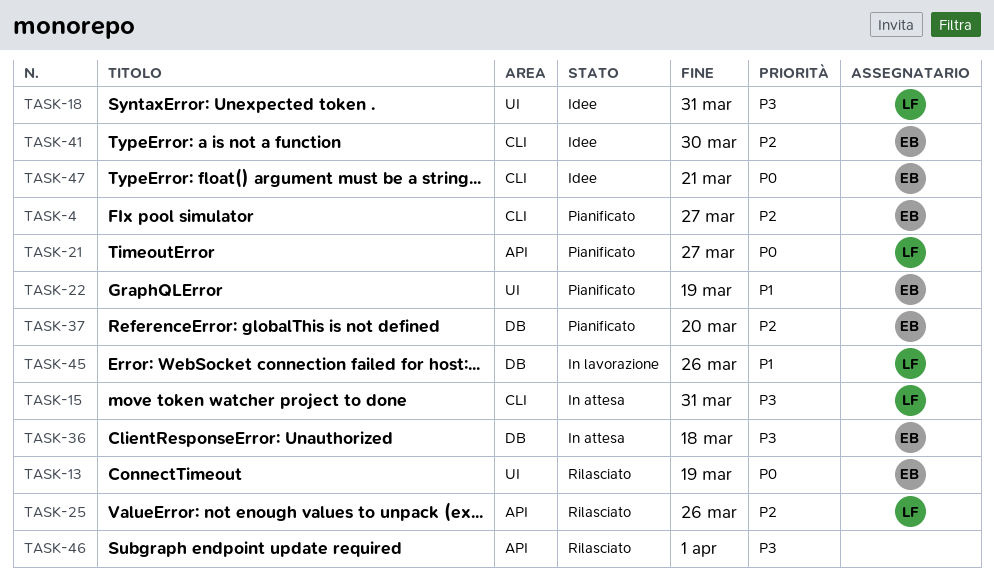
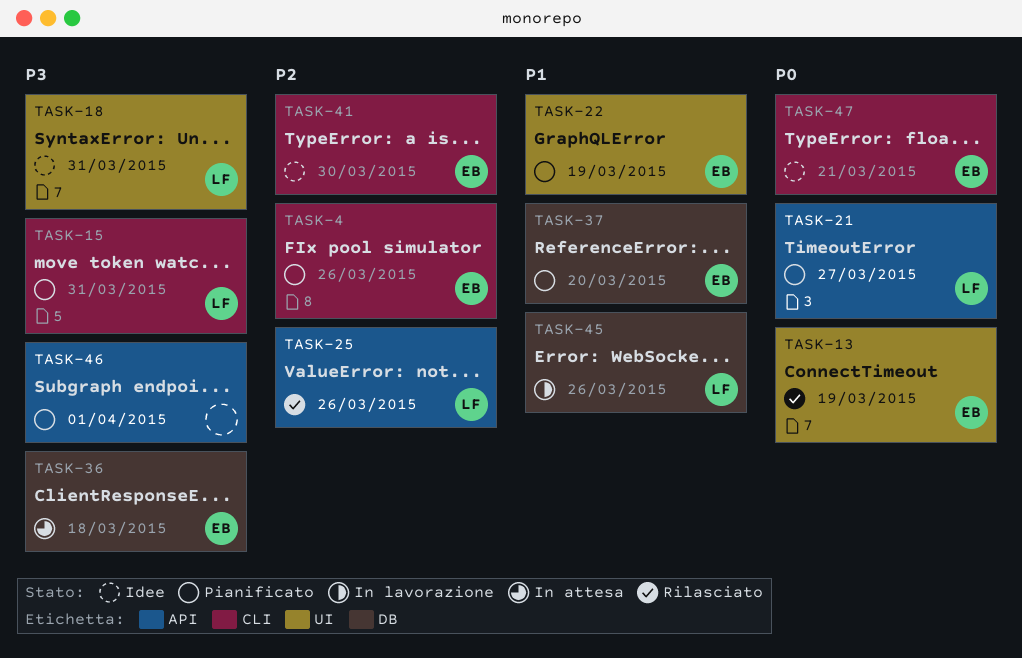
TASK-4, due: Mar 27 -> Mar 26
TASK-15, status: In attesa -> Pianificato
TASK-37, priority: P2 -> P1
TASK-46, status: Rilasciato -> Pianificato

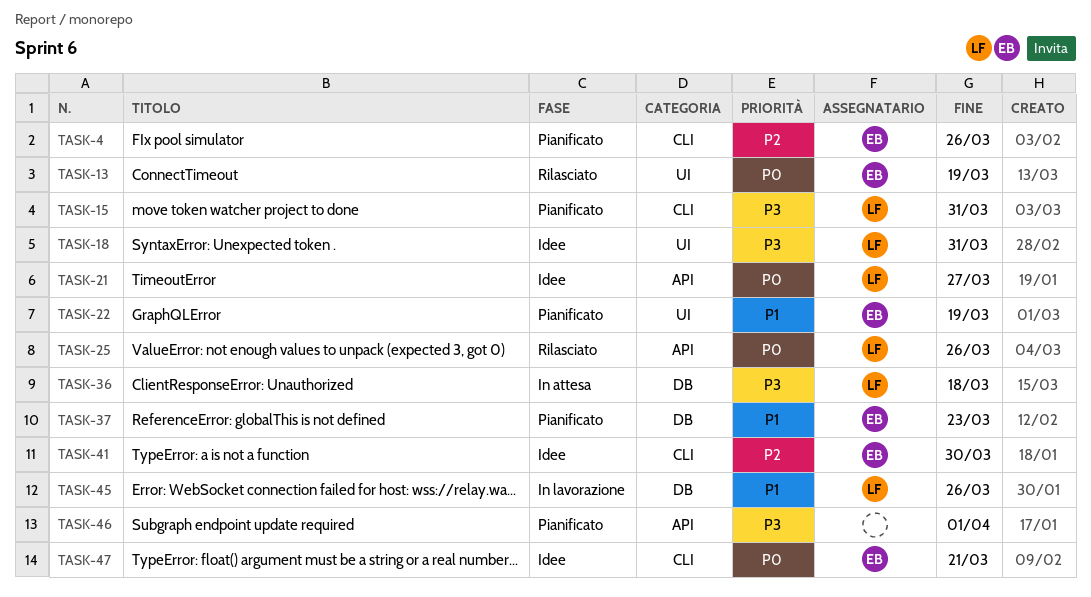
TASK-21, status: Pianificato -> Idee
TASK-25, priority: P2 -> P0
TASK-36, owner: EB -> LF
TASK-37, due: Mar 20 -> Mar 23

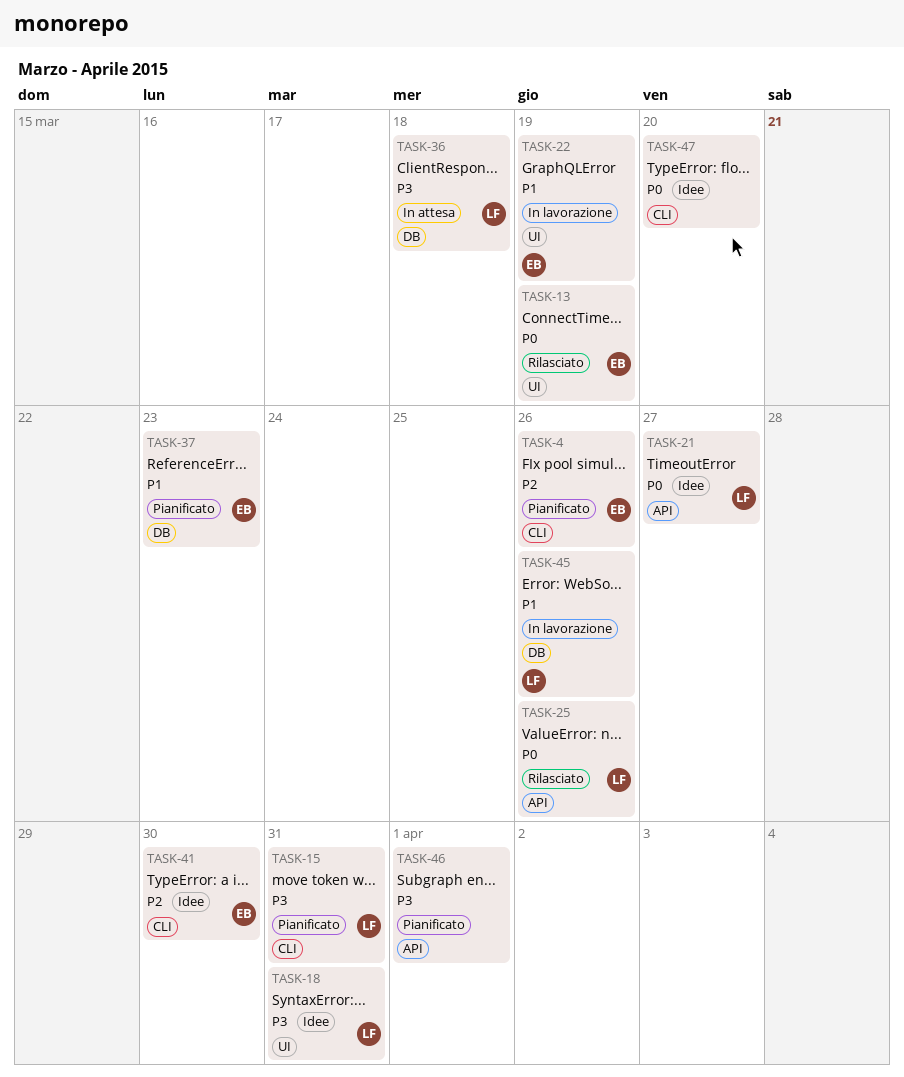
TASK-22, status: Pianificato -> In lavorazione
TASK-47, owner: EB -> none
TASK-47, due: Mar 21 -> Mar 20

